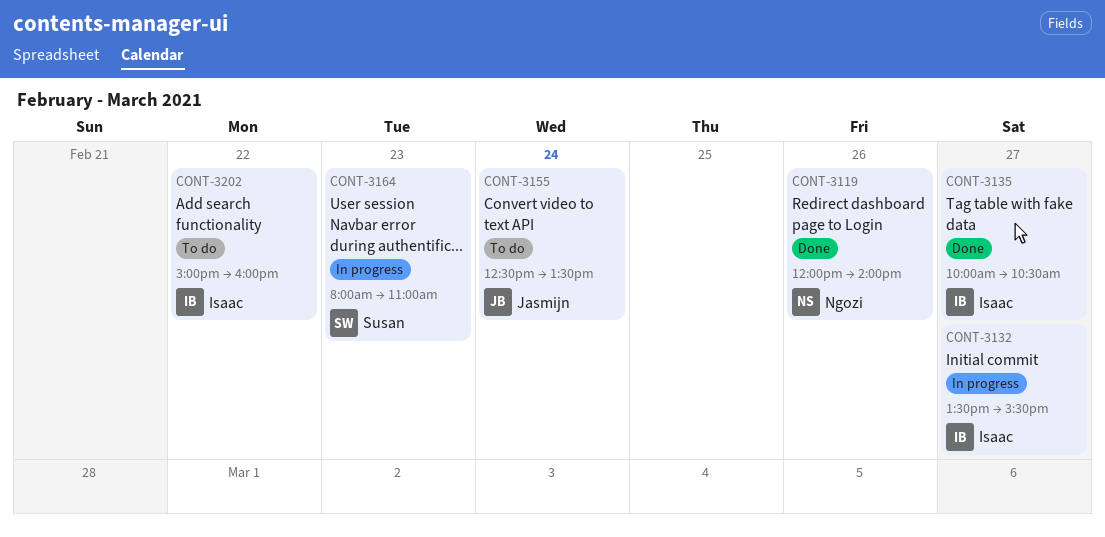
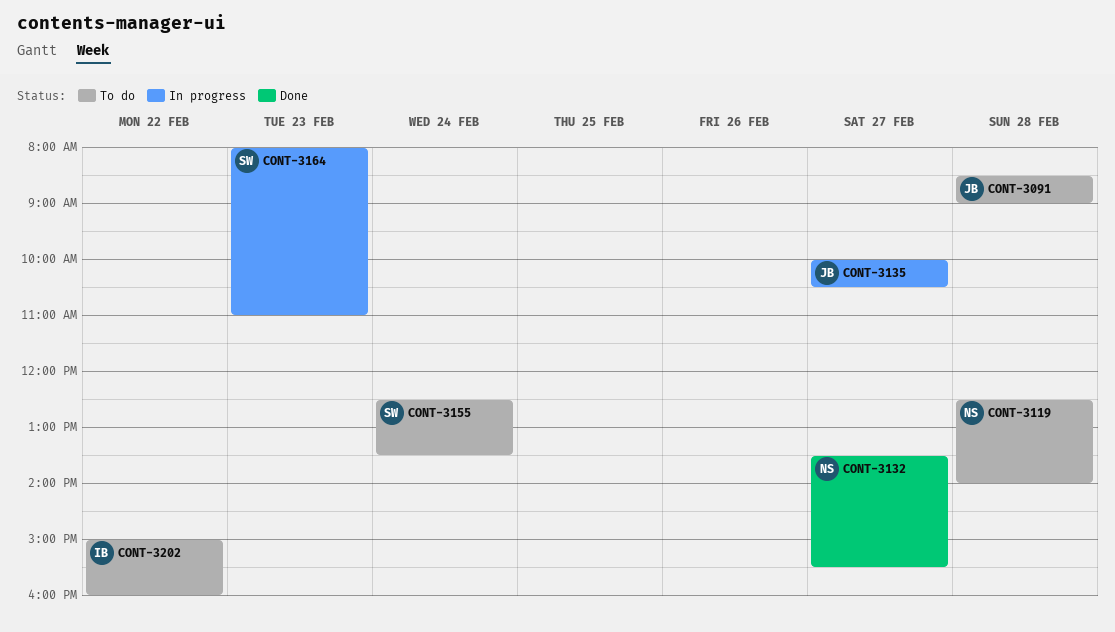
CONT-3091: none -> present
CONT-3119, status: Done -> To do
CONT-3119, day: Feb 26 -> Feb 28
CONT-3119, begins: 12:00 -> 12:30
CONT-3132, status: In progress -> Done
CONT-3132, owner: Isaac -> Ngozi
CONT-3135, status: Done -> In progress
CONT-3135, owner: Isaac -> Jasmijn
CONT-3155, owner: Jasmijn -> Susan

